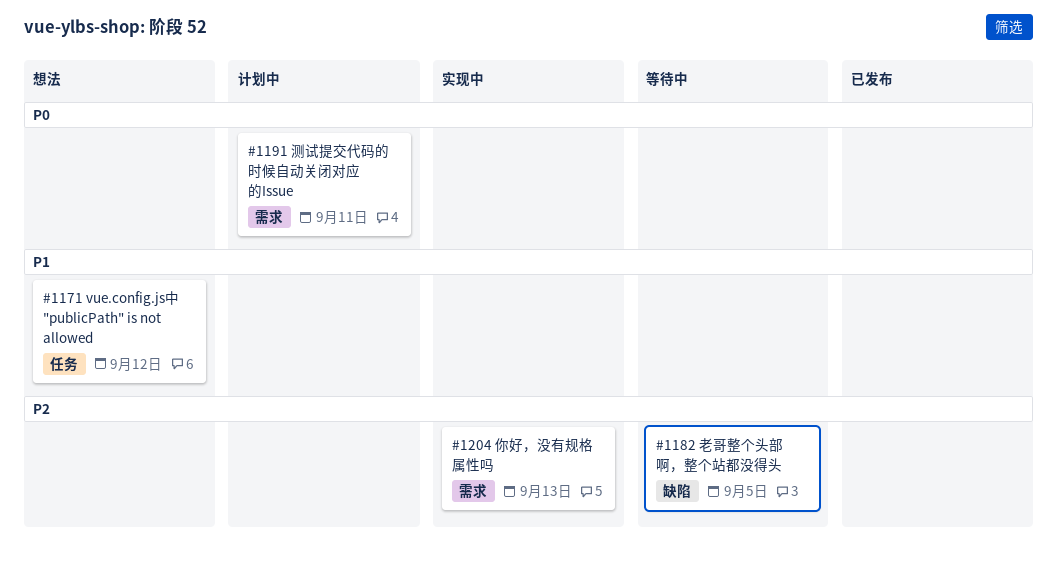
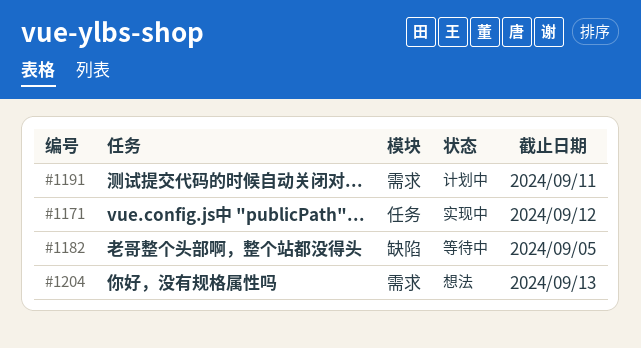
#1171, status: 想法 -> 实现中
#1204, status: 实现中 -> 想法

